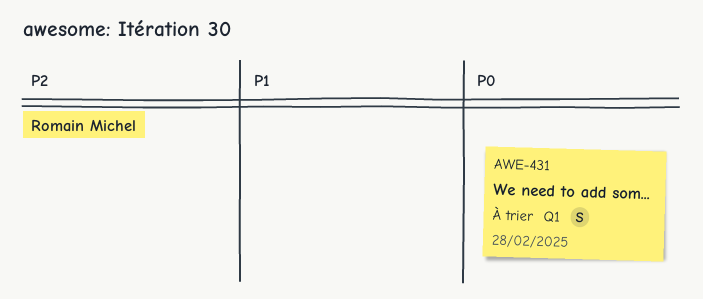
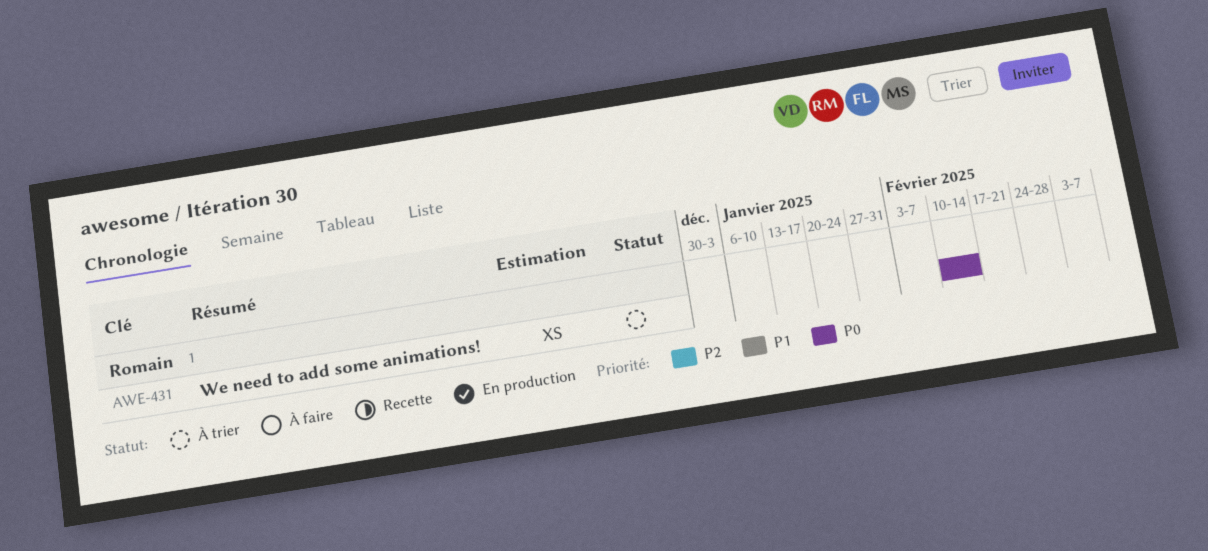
AWE-431, estimate: S -> XS
AWE-431, due: Feb 28 -> Feb 14

